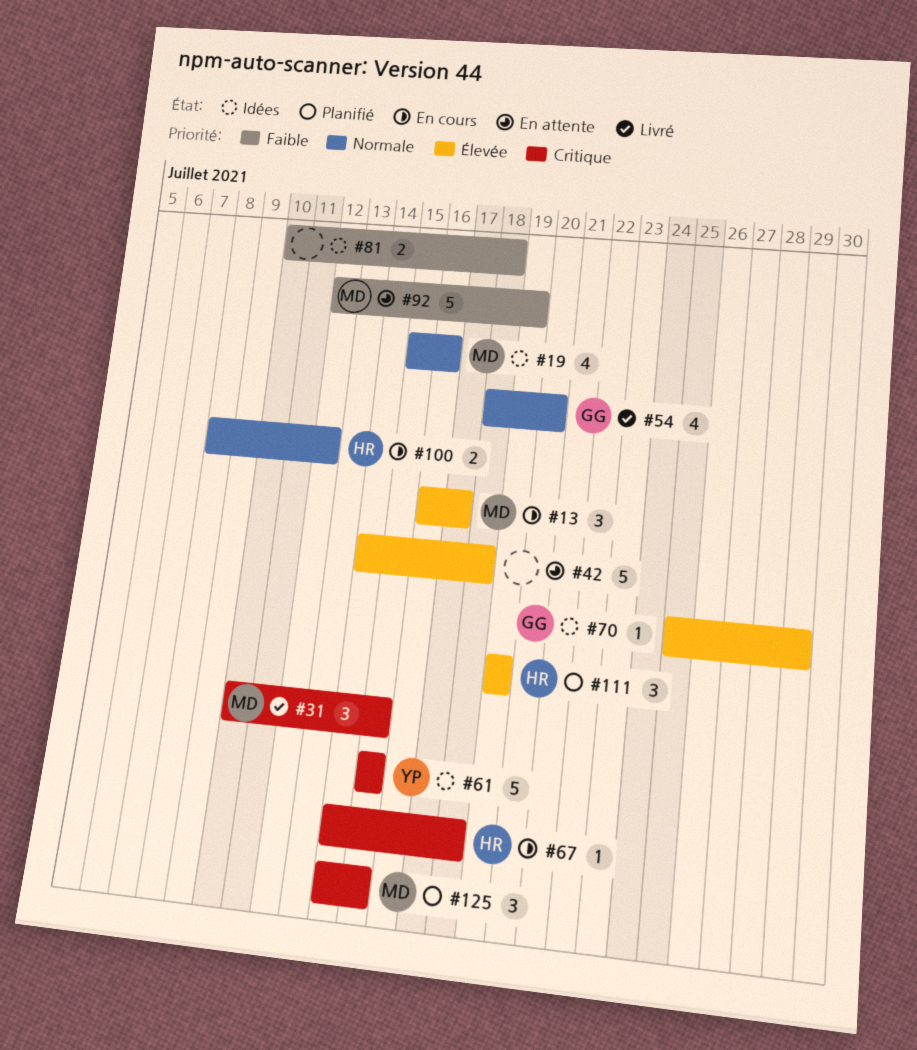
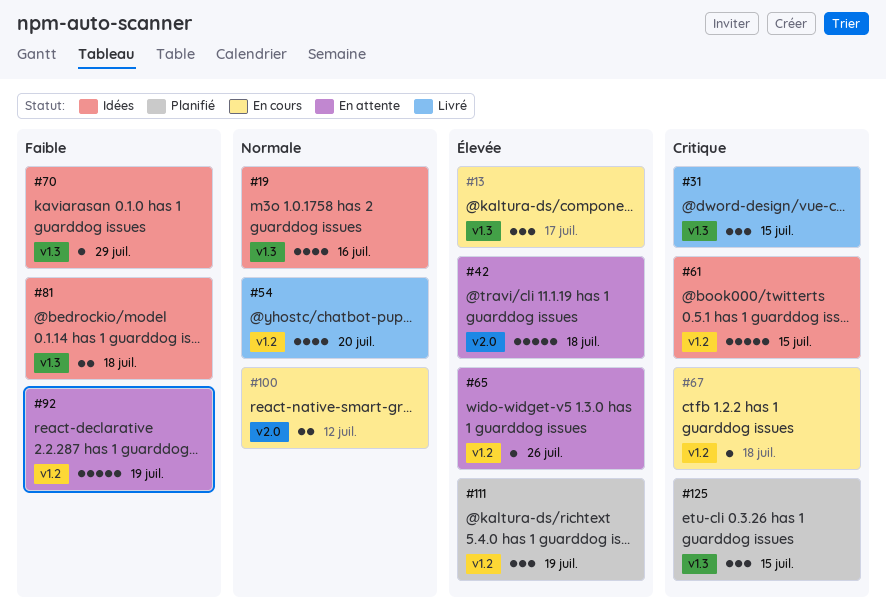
#65: none -> present
#70, priority: Élevée -> Faible

